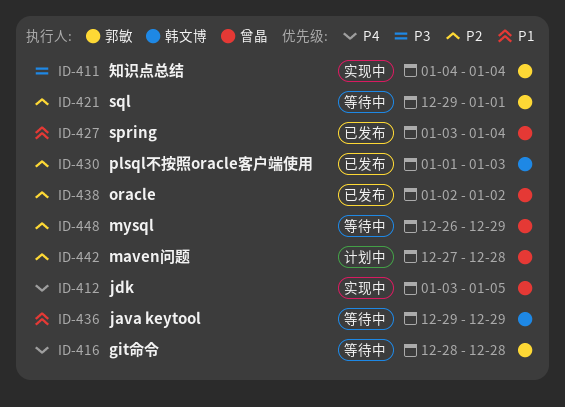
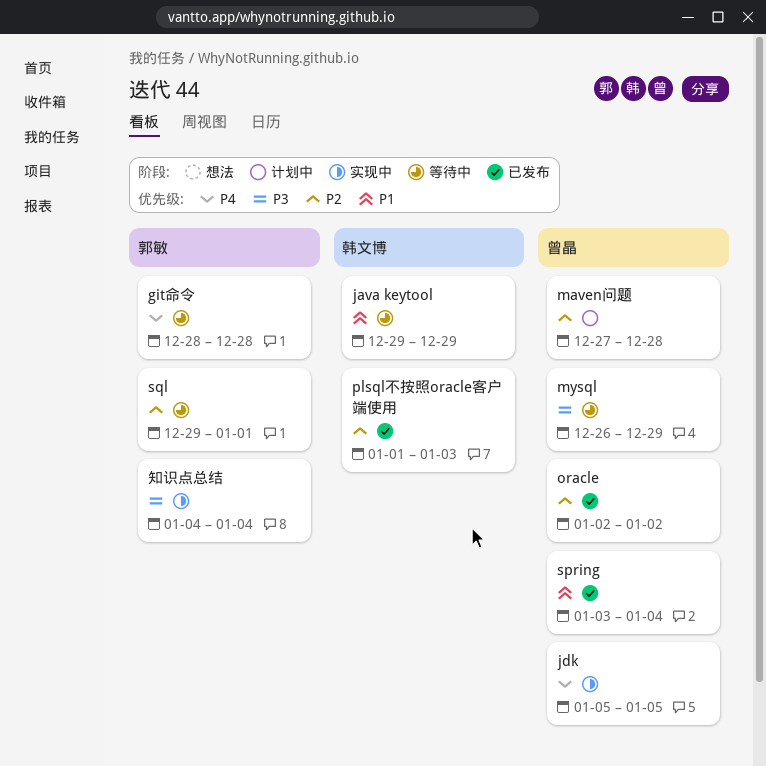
jdk, start: Jan 3 -> Jan 5
mysql, priority: P2 -> P3

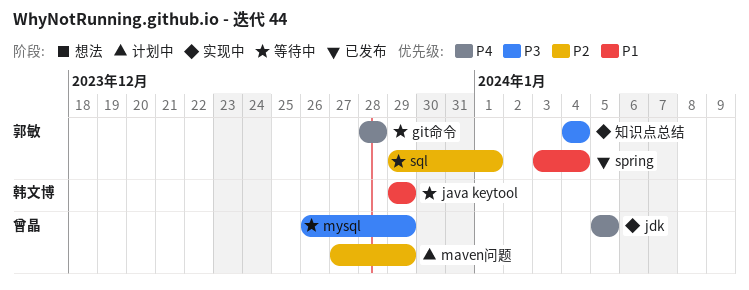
maven问题, due: Dec 28 -> Dec 29
oracle: present -> none
plsql不按照oracle客户端使用: present -> none
spring, owner: 曾晶 -> 郭敏

